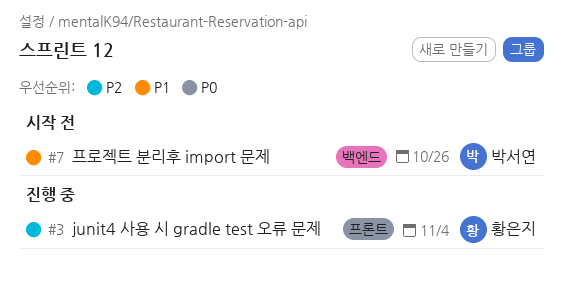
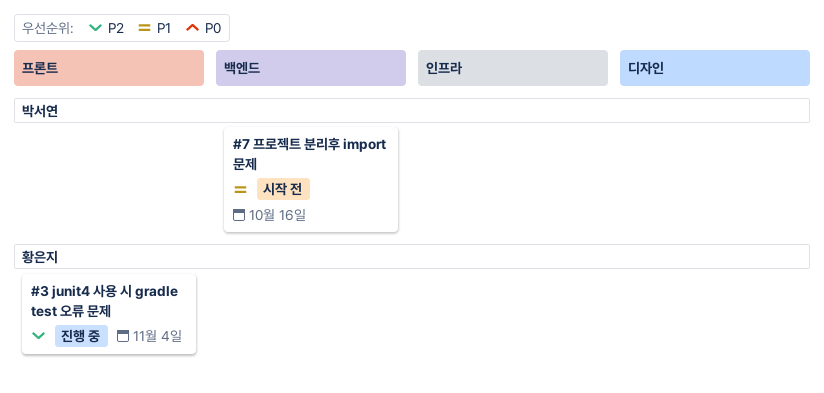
#7, due: Oct 26 -> Oct 16

